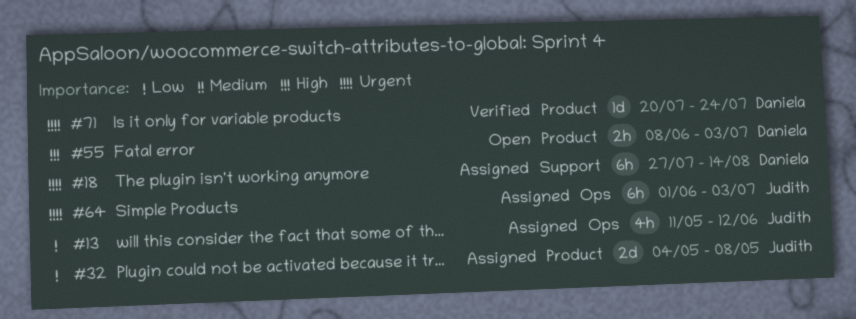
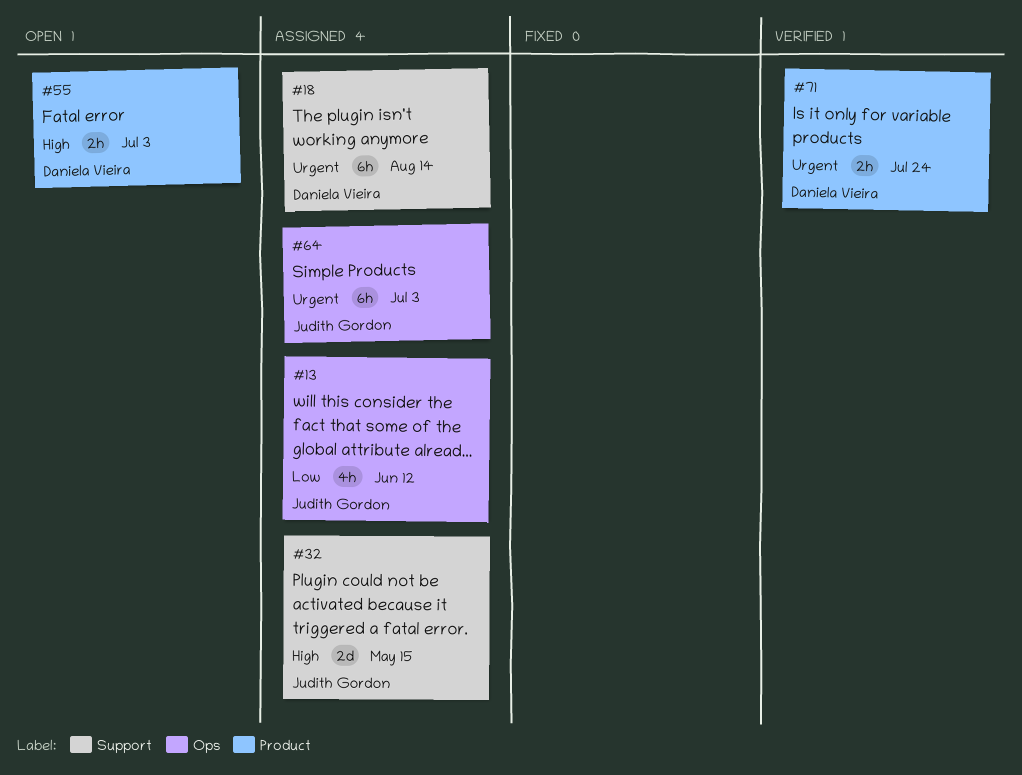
#32, priority: Low -> High
#32, label: Product -> Support
#32, due: May 8 -> May 15
#71, estimate: 1d -> 2h

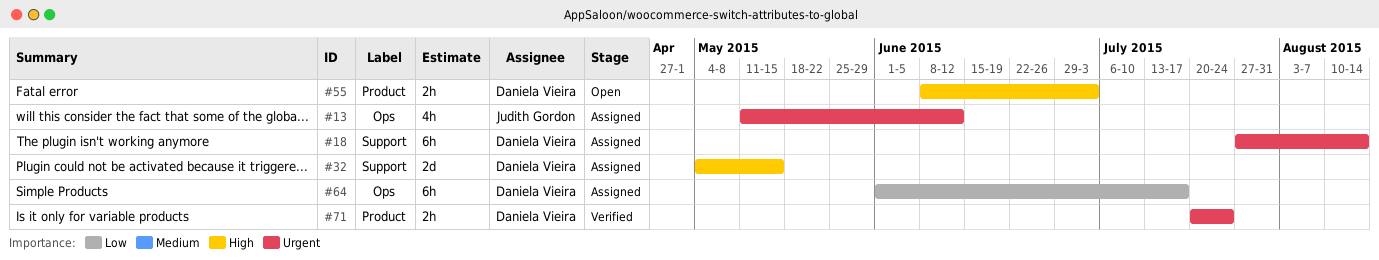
#13, priority: Low -> Urgent
#32, owner: Judith Gordon -> Daniela Vieira
#64, owner: Judith Gordon -> Daniela Vieira
#64, priority: Urgent -> Low
#64, due: Jul 3 -> Jul 17

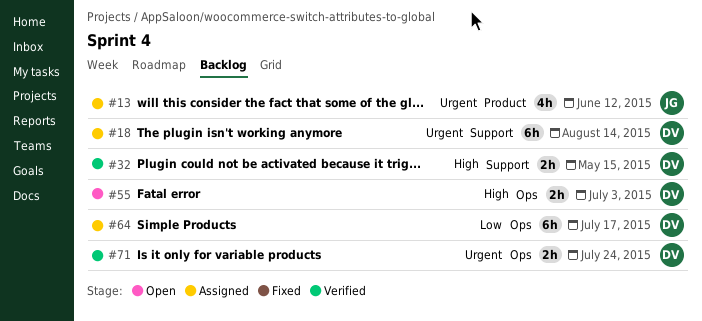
#13, label: Ops -> Product
#32, status: Assigned -> Verified
#32, estimate: 2d -> 2h
#55, label: Product -> Ops
#71, label: Product -> Ops

